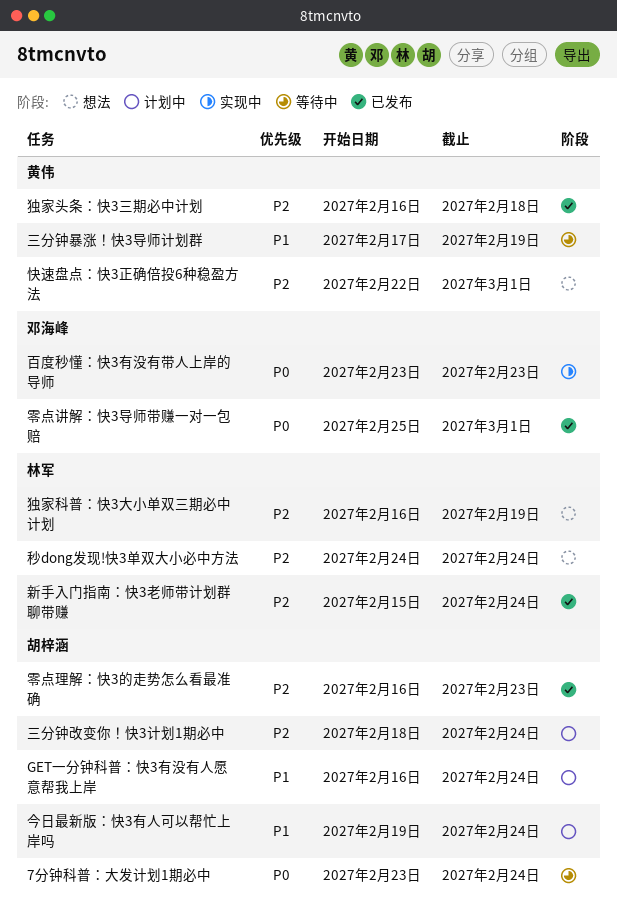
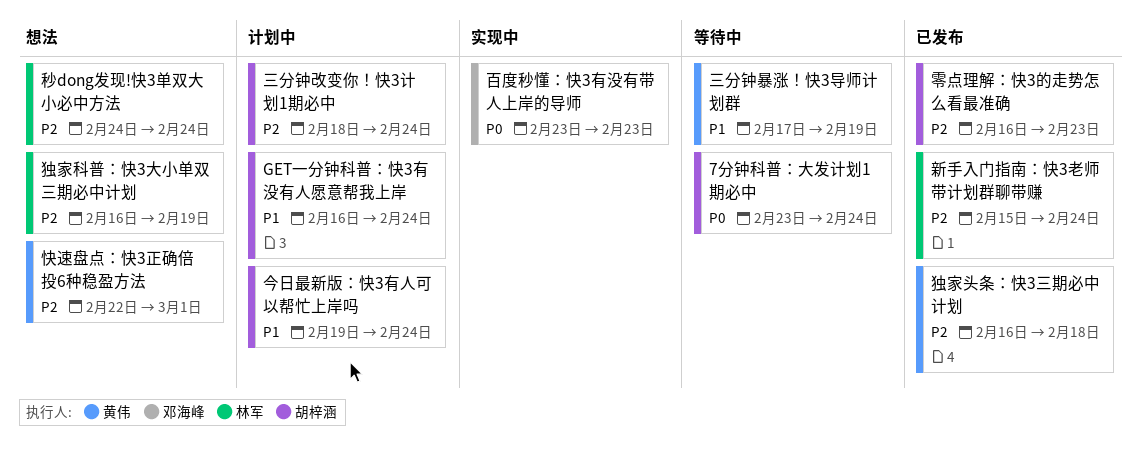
零点讲解：快3导师带赚一对一包赔: present -> none

